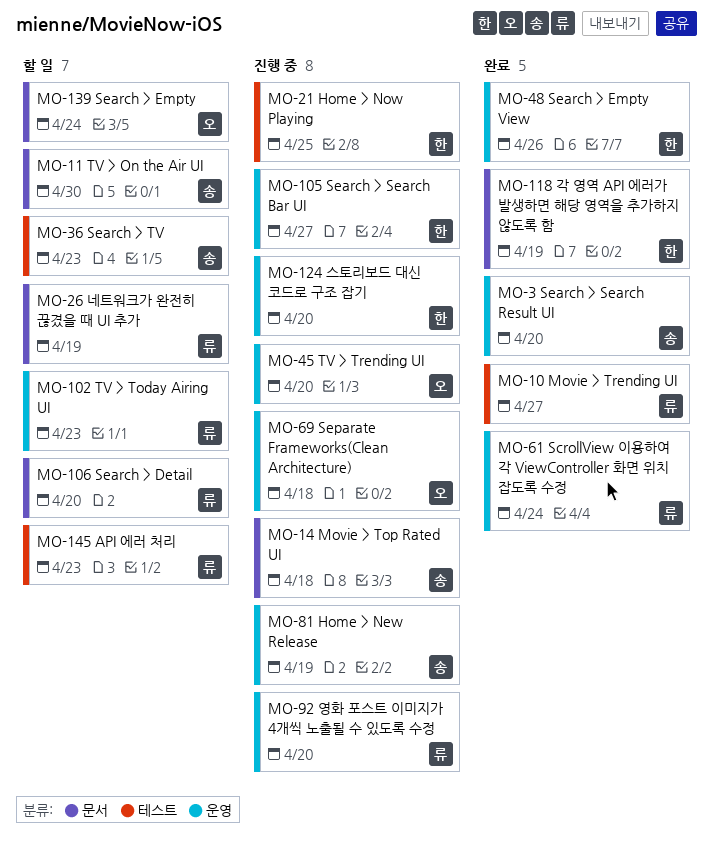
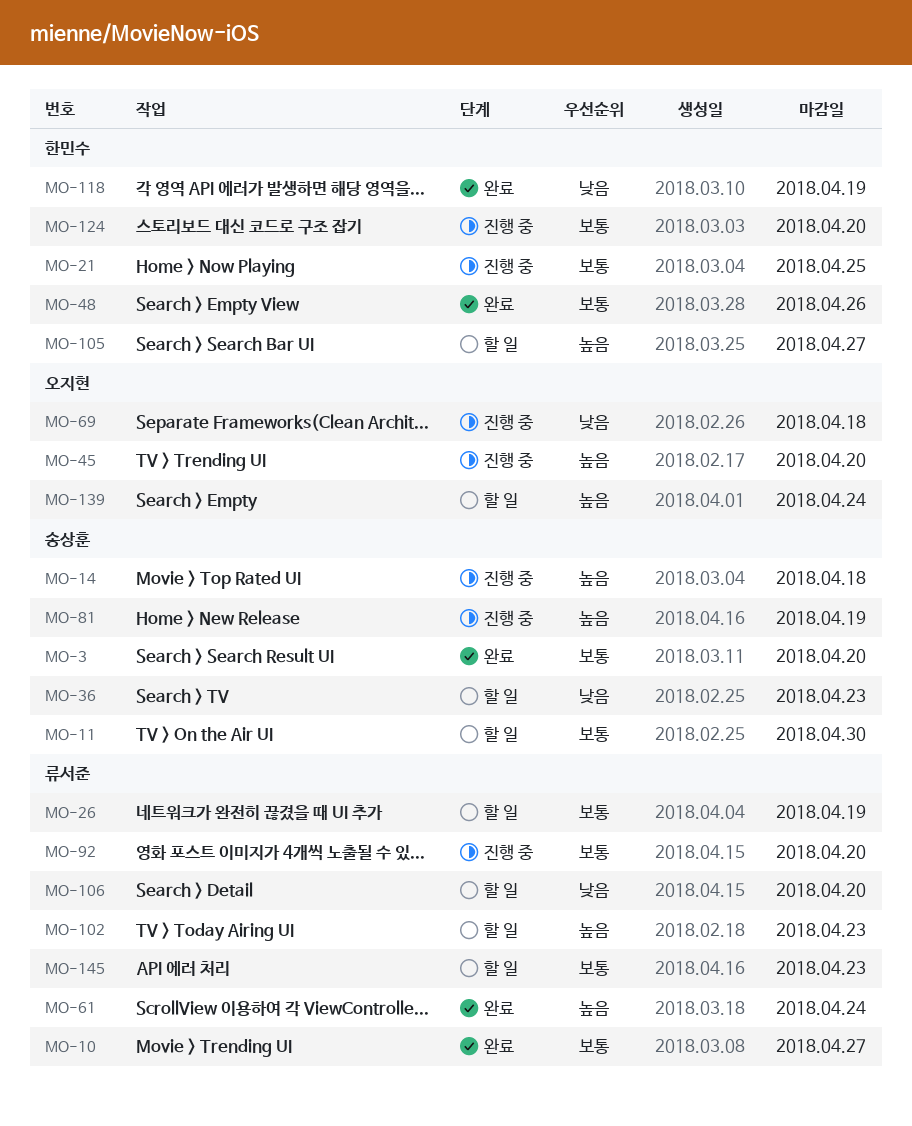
MO-105, status: 진행 중 -> 할 일

